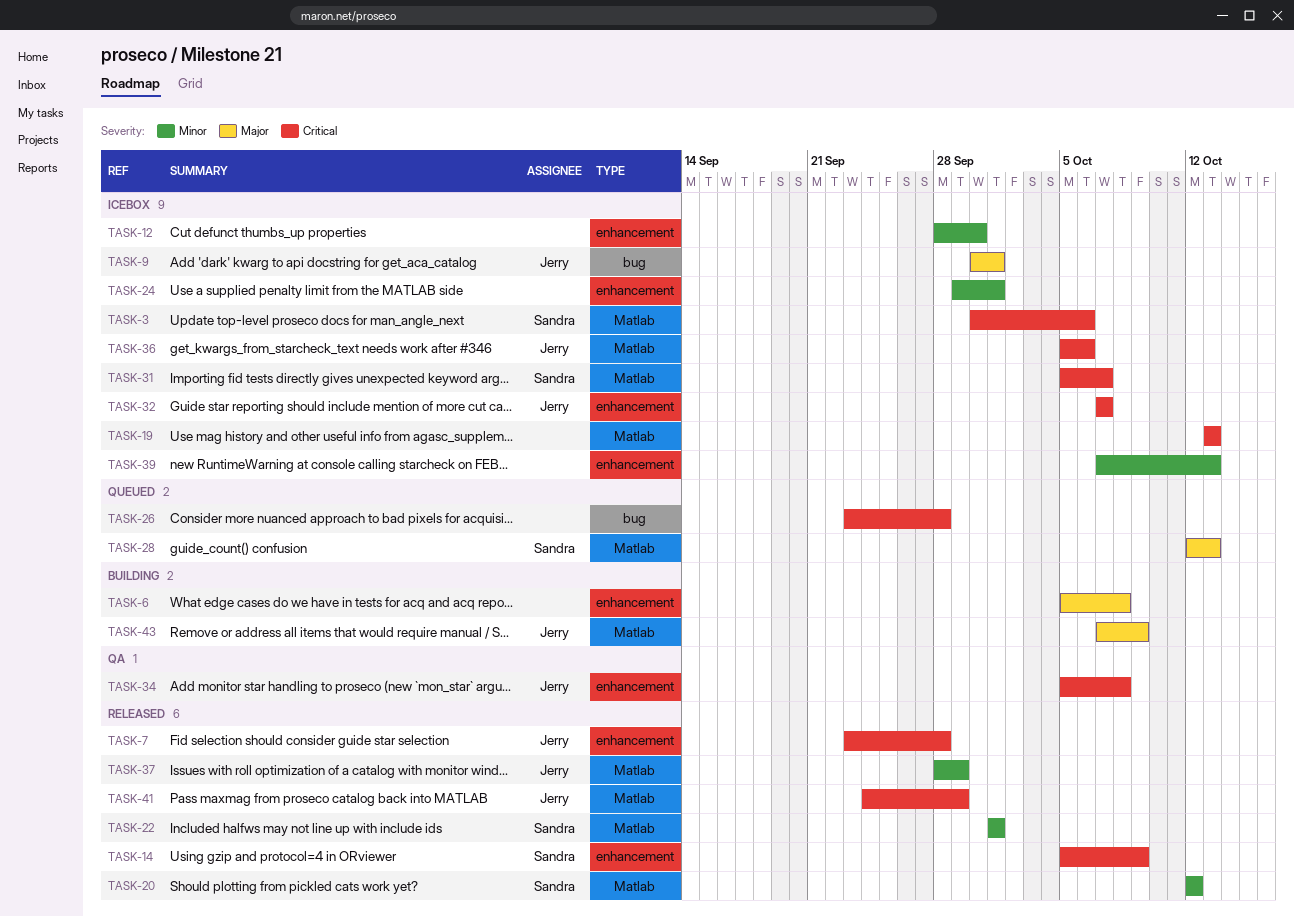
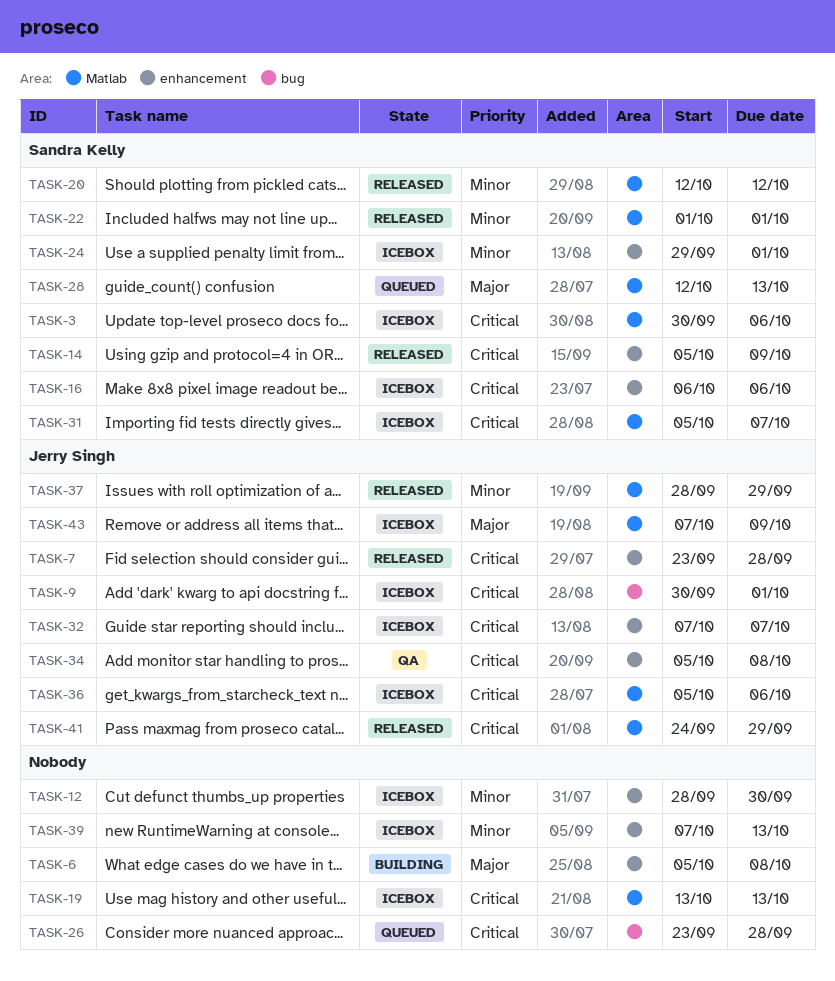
TASK-9, priority: Major -> Critical
TASK-16: none -> present
TASK-24, owner: none -> Sandra Kelly
TASK-43, status: Building -> Icebox

